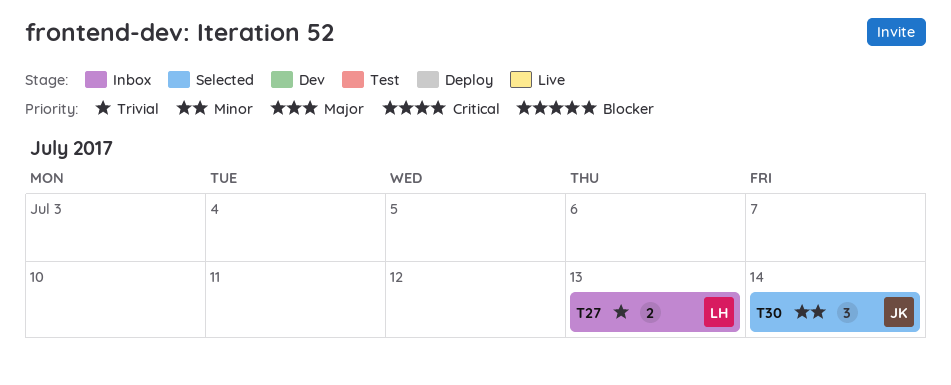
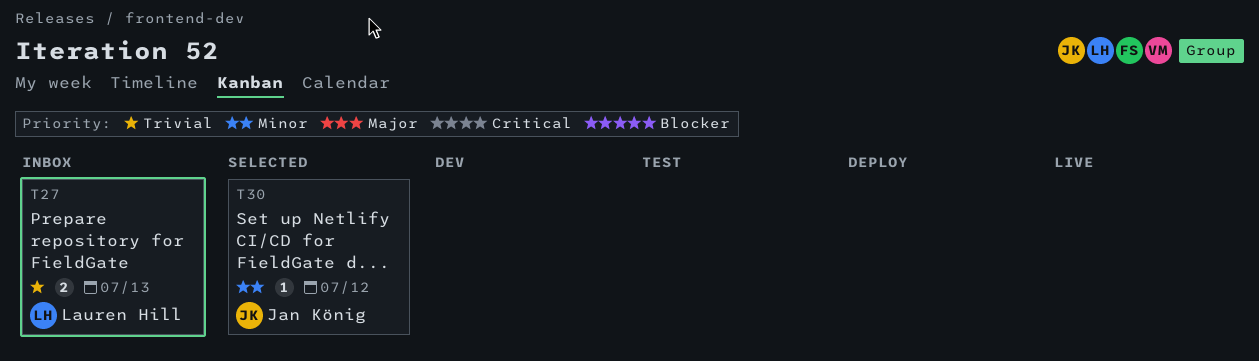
T30, estimate: 3 -> 1
T30, due: Jul 14 -> Jul 12

